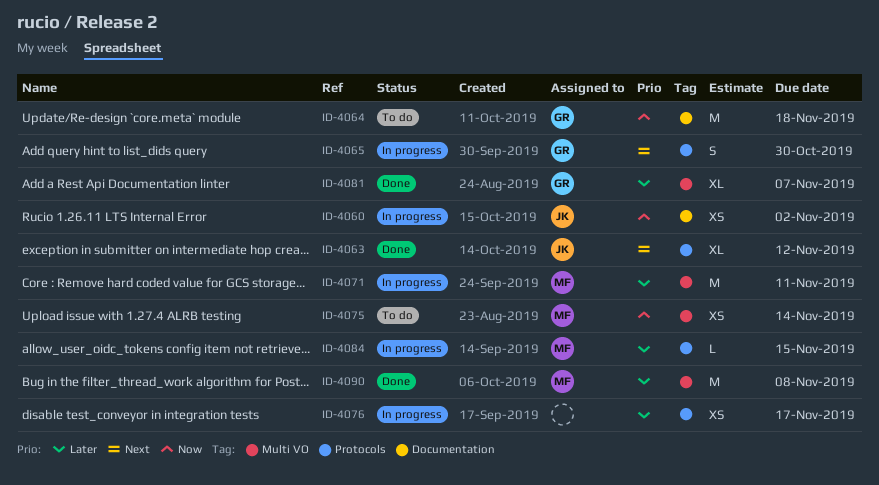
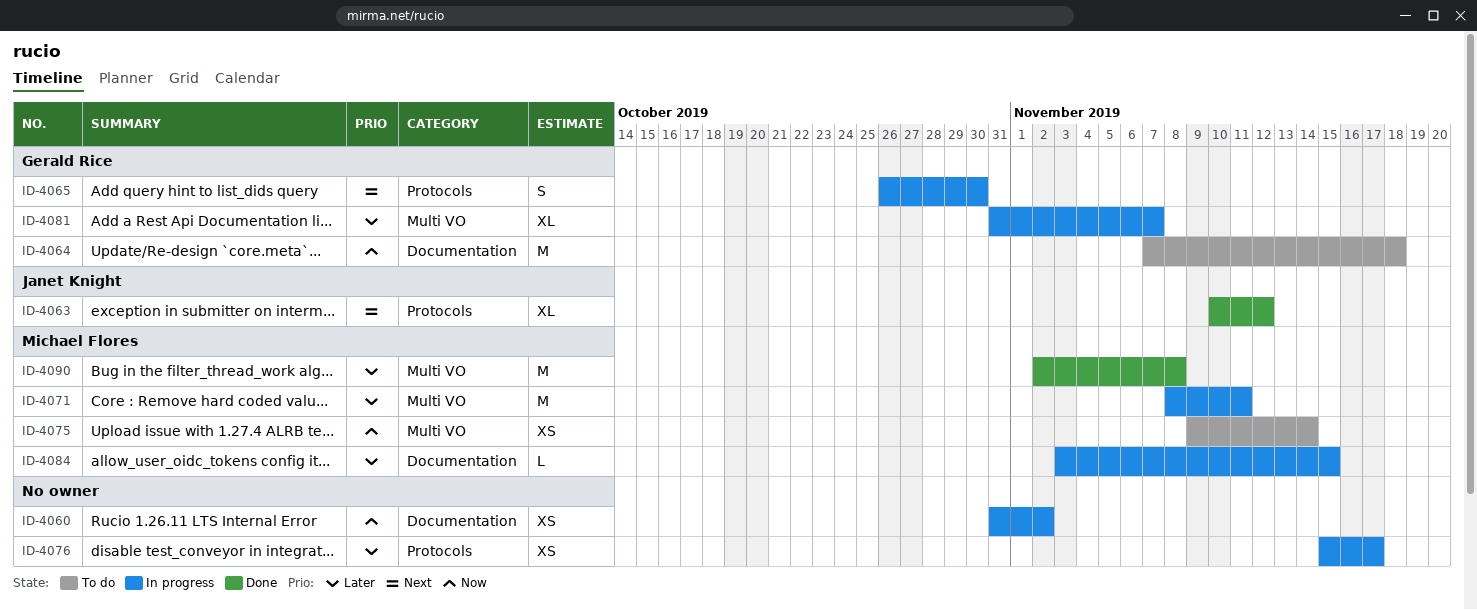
ID-4060, owner: Janet Knight -> none
ID-4081, status: Done -> In progress
ID-4084, label: Protocols -> Documentation

